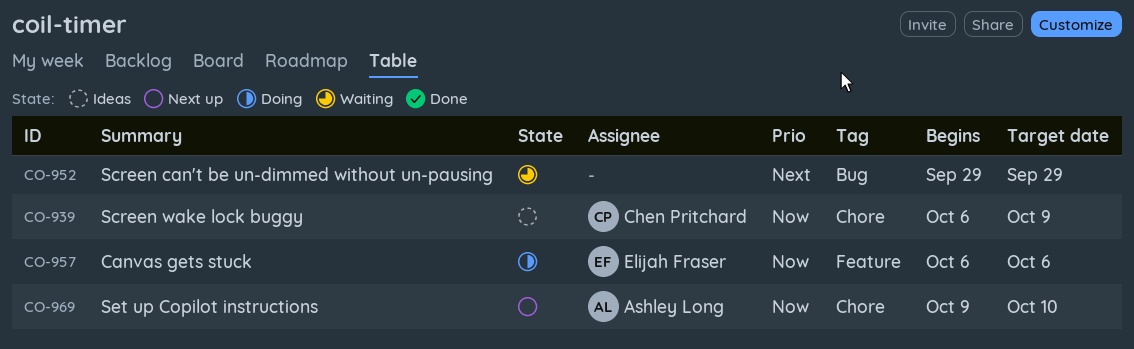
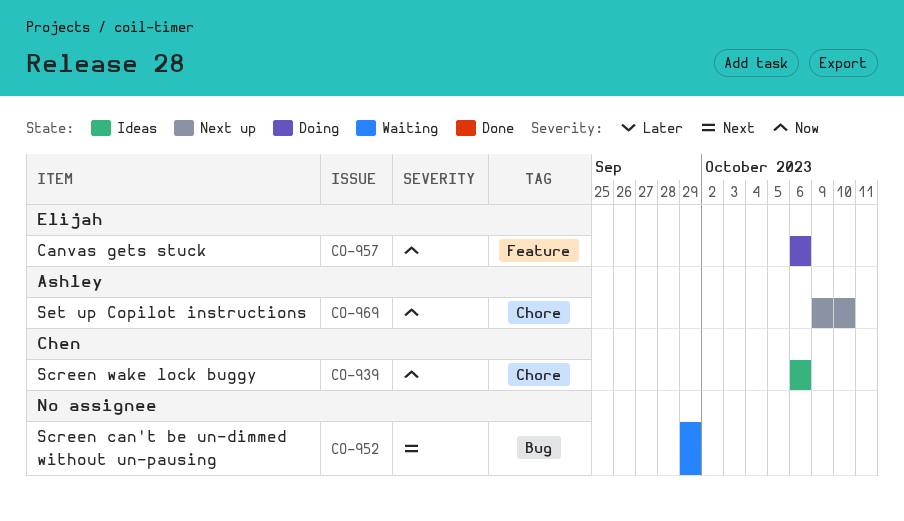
CO-939, due: Oct 9 -> Oct 6

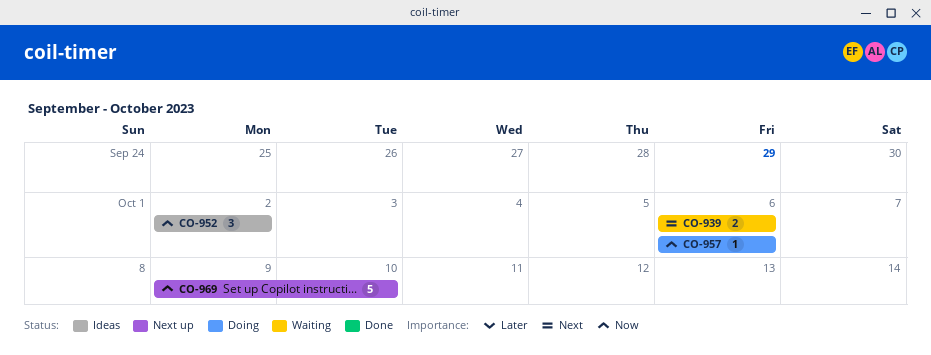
CO-939, status: Ideas -> Waiting
CO-939, priority: Now -> Next
CO-952, status: Waiting -> Ideas
CO-952, priority: Next -> Now
CO-952, start: Sep 29 -> Oct 2
CO-952, due: Sep 29 -> Oct 2

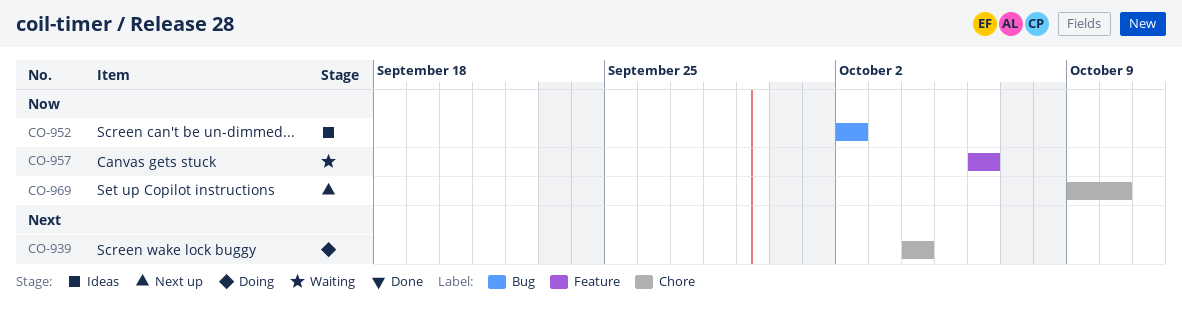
CO-939, status: Waiting -> Doing
CO-939, start: Oct 6 -> Oct 4
CO-939, due: Oct 6 -> Oct 4
CO-957, status: Doing -> Waiting

